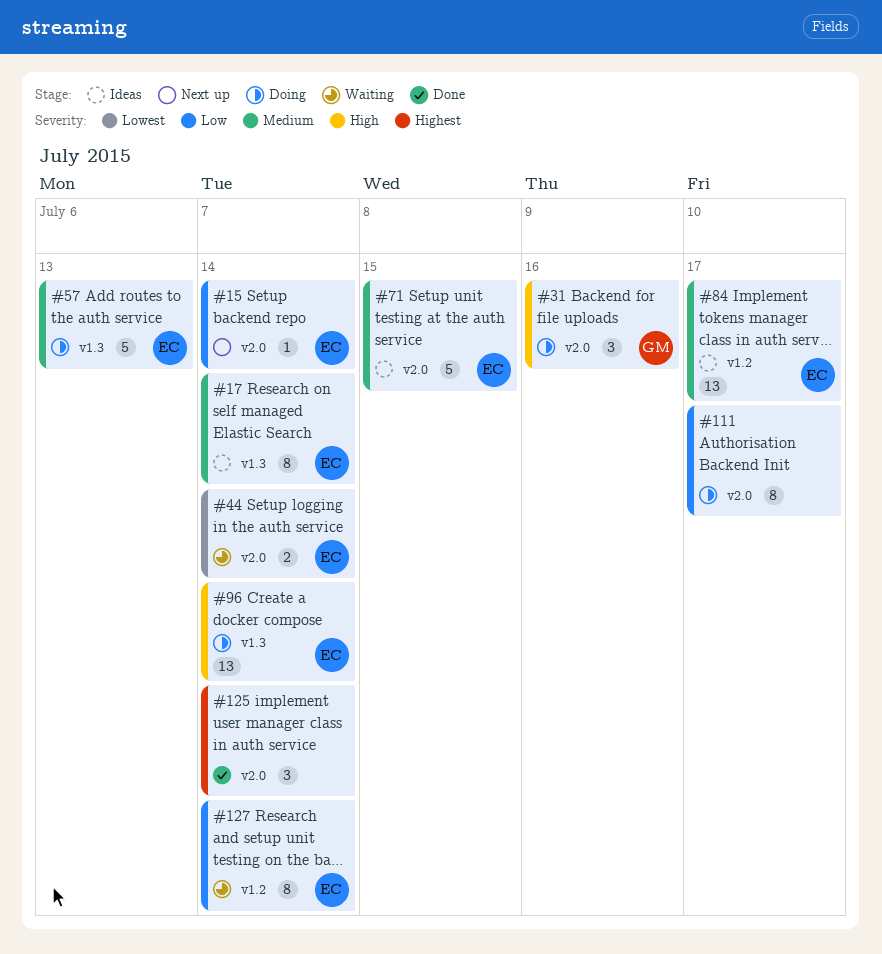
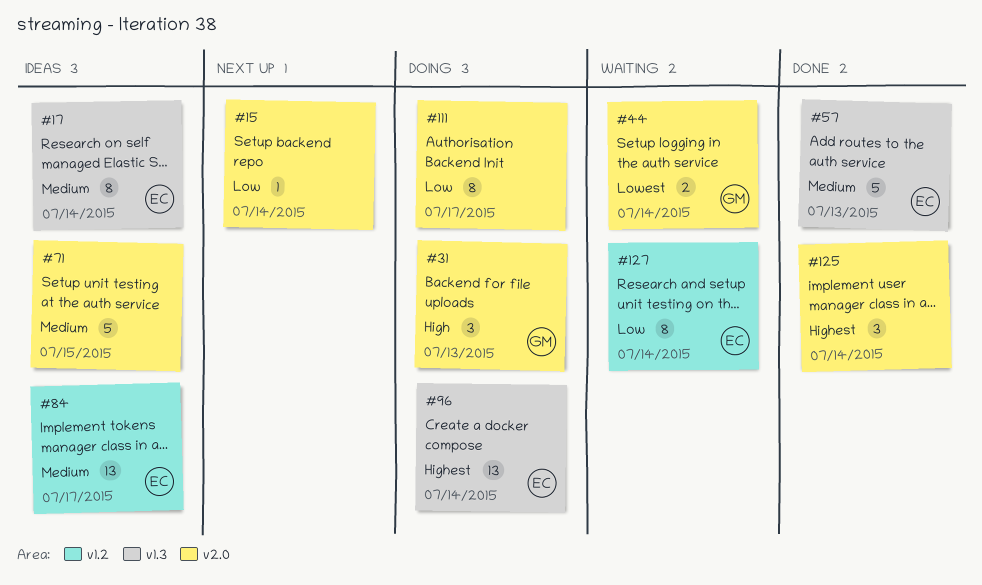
#15, owner: EC -> none
#31, due: Jul 16 -> Jul 13
#44, owner: EC -> GM
#57, status: Doing -> Done
#71, owner: EC -> none
#96, priority: High -> Highest

